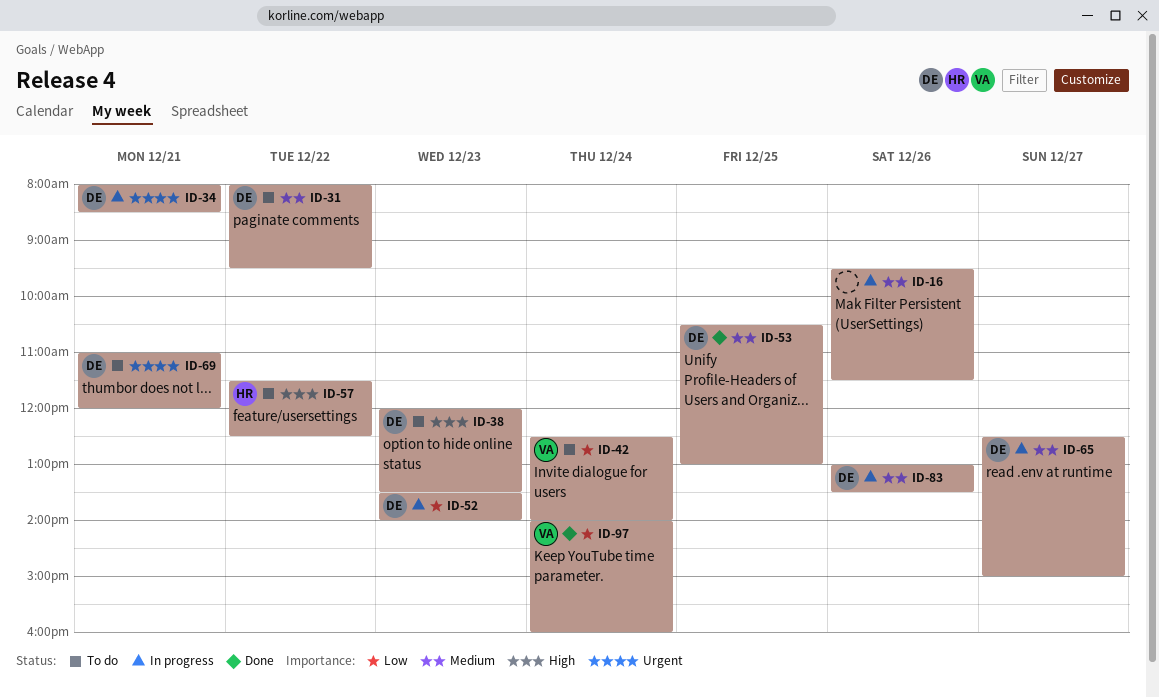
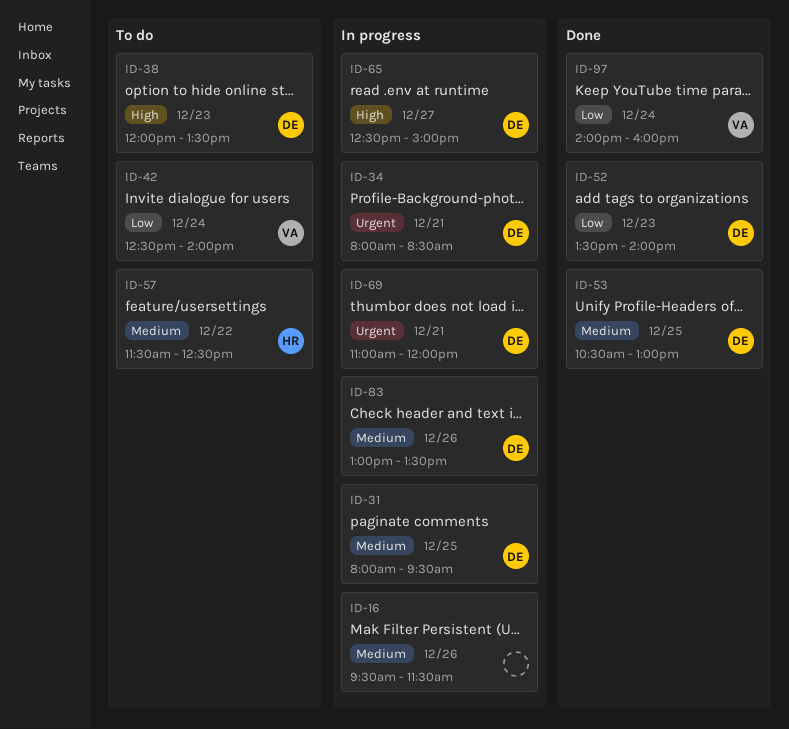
ID-31, status: To do -> In progress
ID-31, day: Dec 22 -> Dec 25
ID-52, status: In progress -> Done
ID-57, priority: High -> Medium
ID-65, priority: Medium -> High
ID-69, status: To do -> In progress

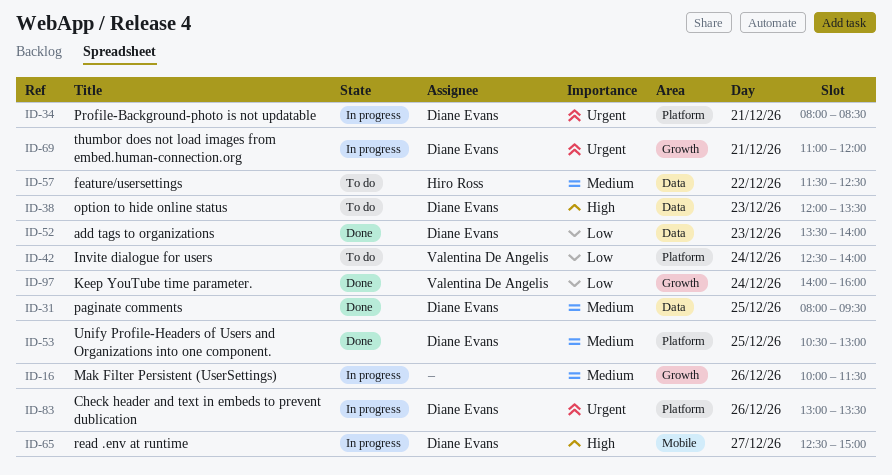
ID-16, begins: 09:30 -> 10:00
ID-31, status: In progress -> Done
ID-83, priority: Medium -> Urgent

